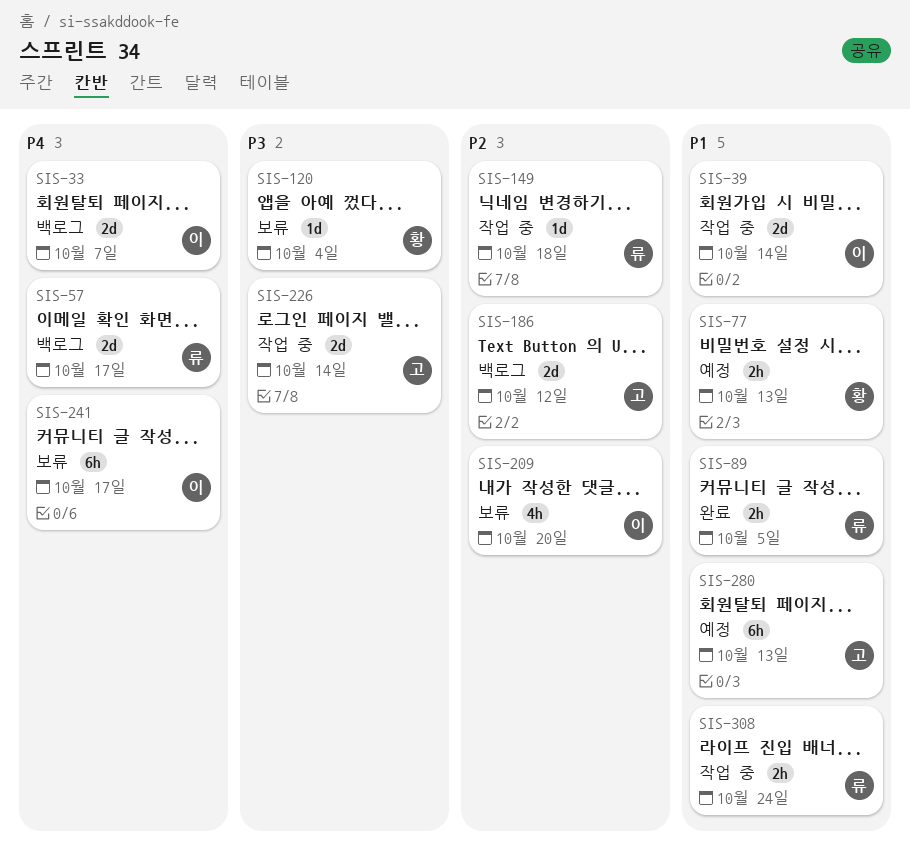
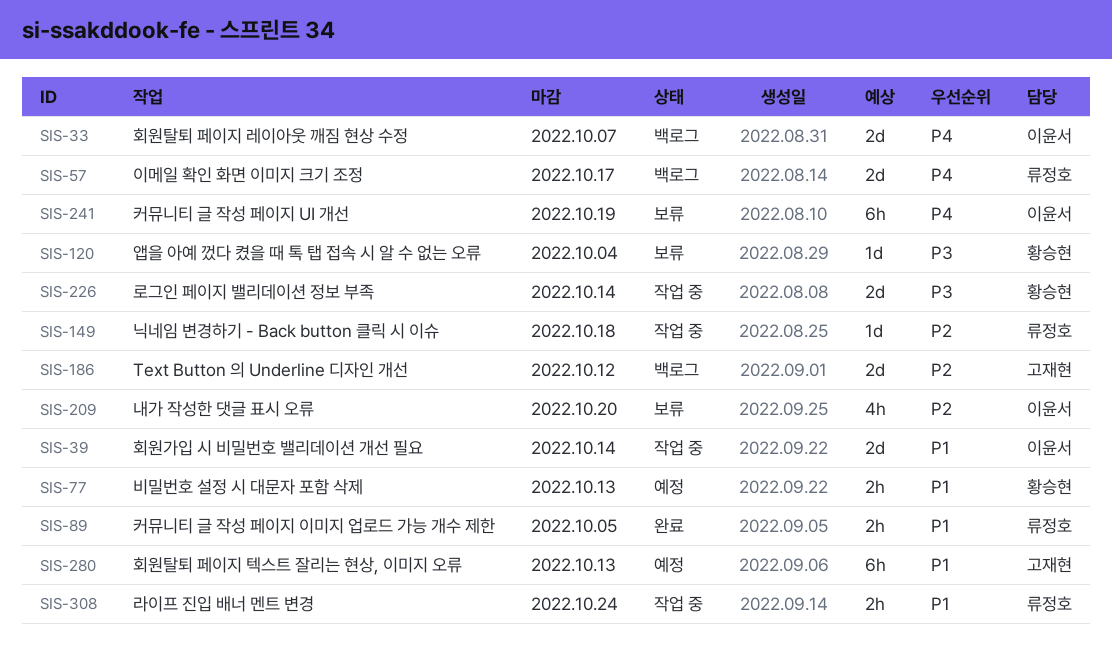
SIS-226, owner: 고재현 -> 황승현
SIS-241, due: Oct 17 -> Oct 19

